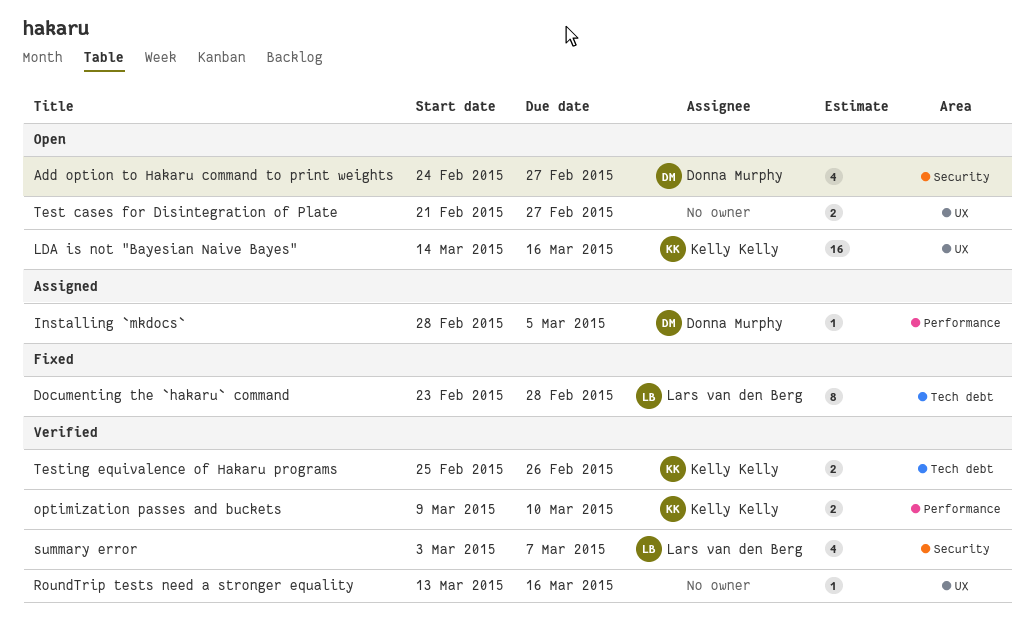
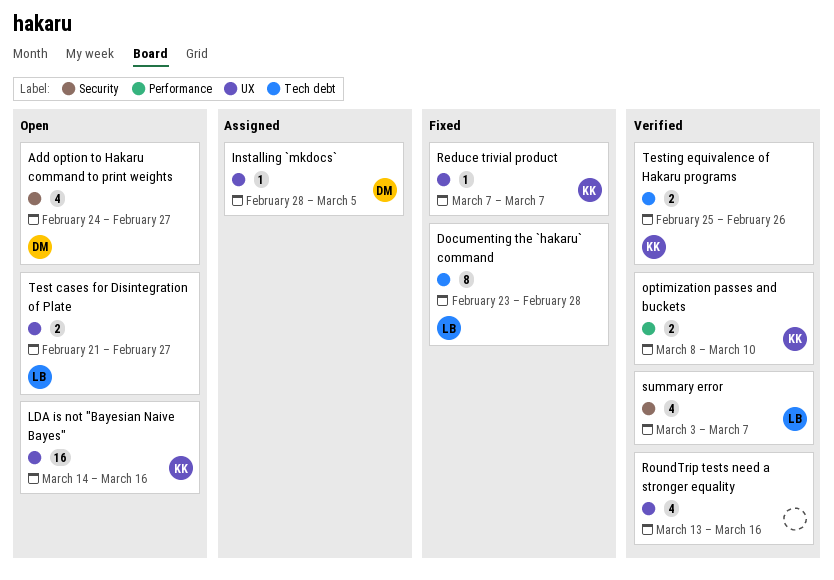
Installing `mkdocs`, label: Performance -> UX
optimization passes and buckets, start: Mar 9 -> Mar 8
Reduce trivial product: none -> present
RoundTrip tests need a stronger equality, estimate: 1 -> 4
Test cases for Disintegration of Plate, owner: none -> Lars van den Berg

